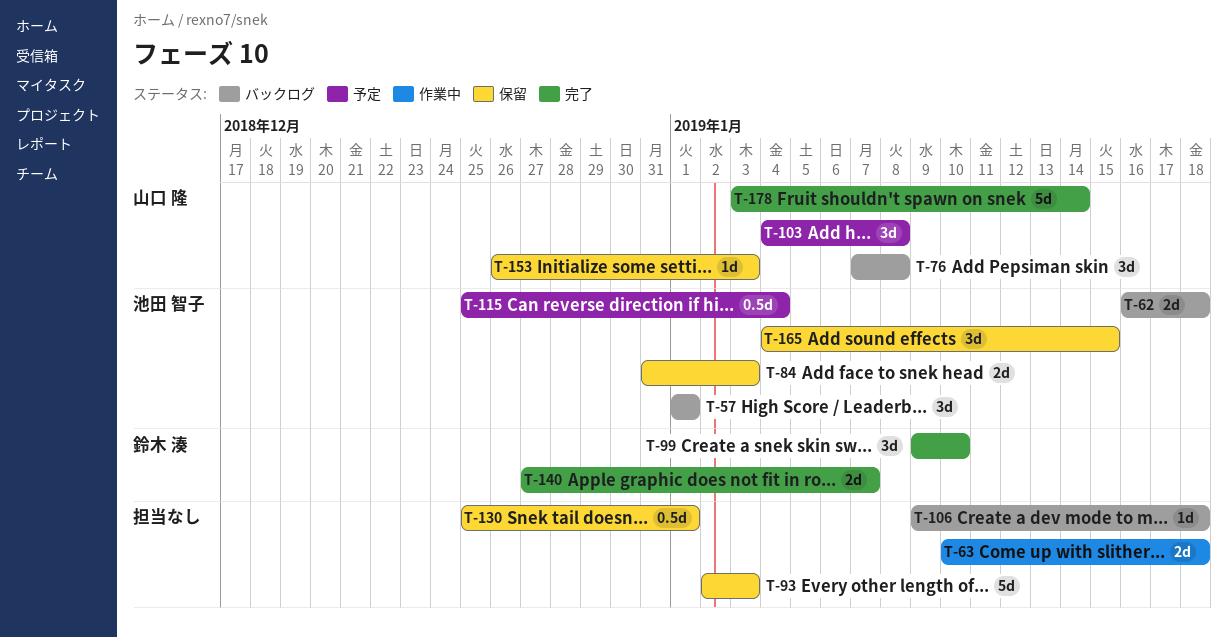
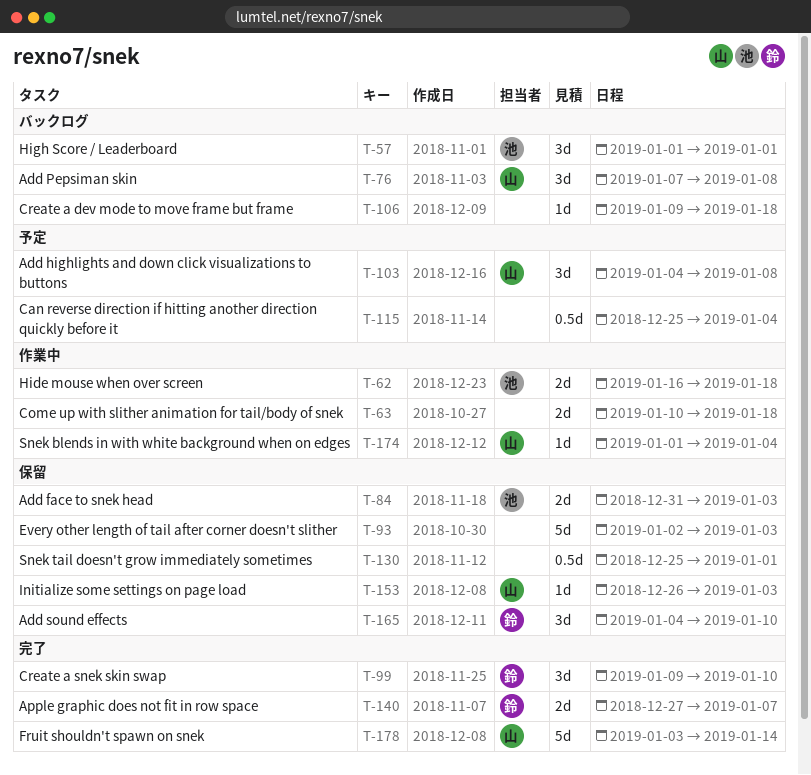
T-62, status: バックログ -> 作業中
T-115, owner: 池田 智子 -> none
T-165, owner: 池田 智子 -> 鈴木 湊
T-165, due: Jan 15 -> Jan 10
T-174: none -> present

